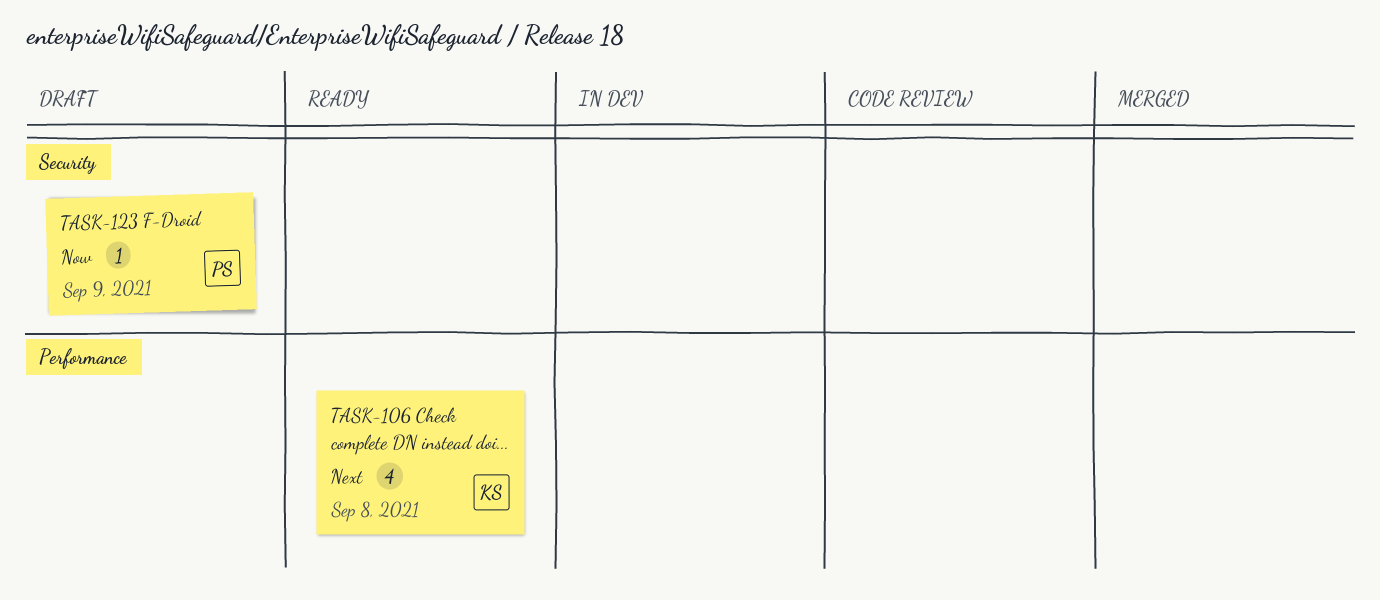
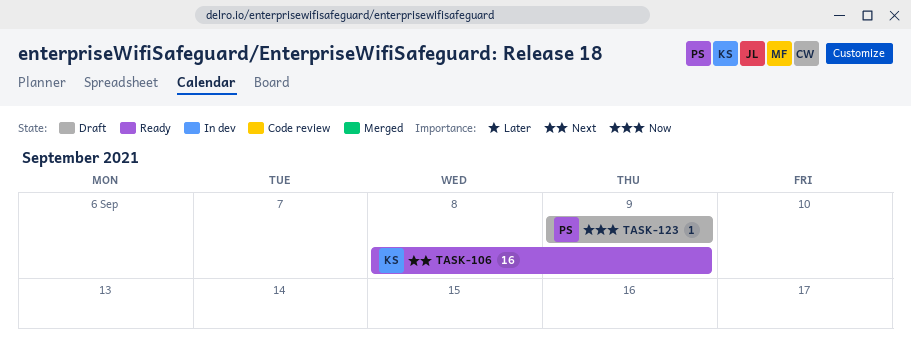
TASK-106, estimate: 4 -> 16
TASK-106, due: Sep 8 -> Sep 9

